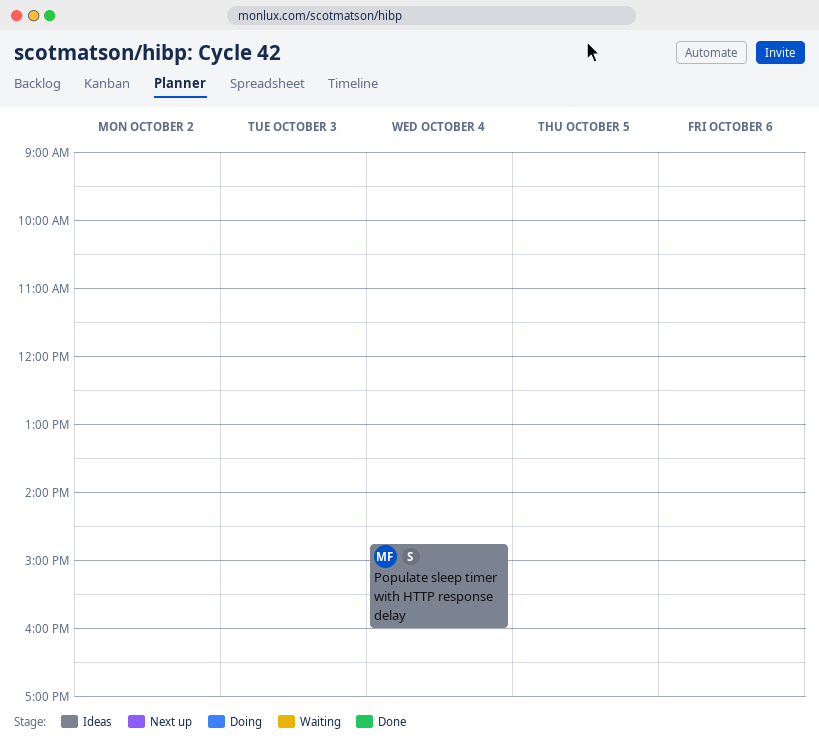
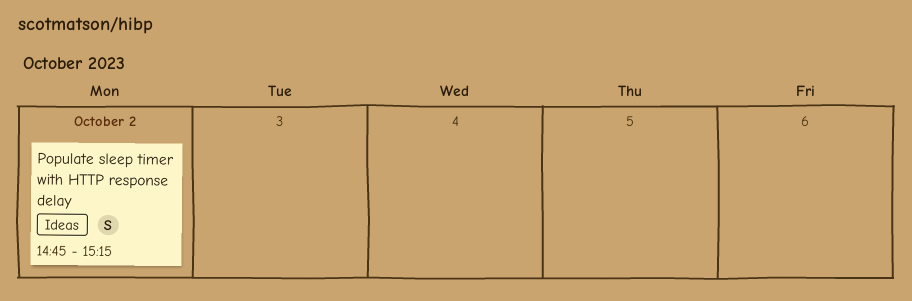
Populate sleep timer with HTTP response delay, day: Oct 4 -> Oct 2
Populate sleep timer with HTTP response delay, ends: 16:00 -> 15:15

